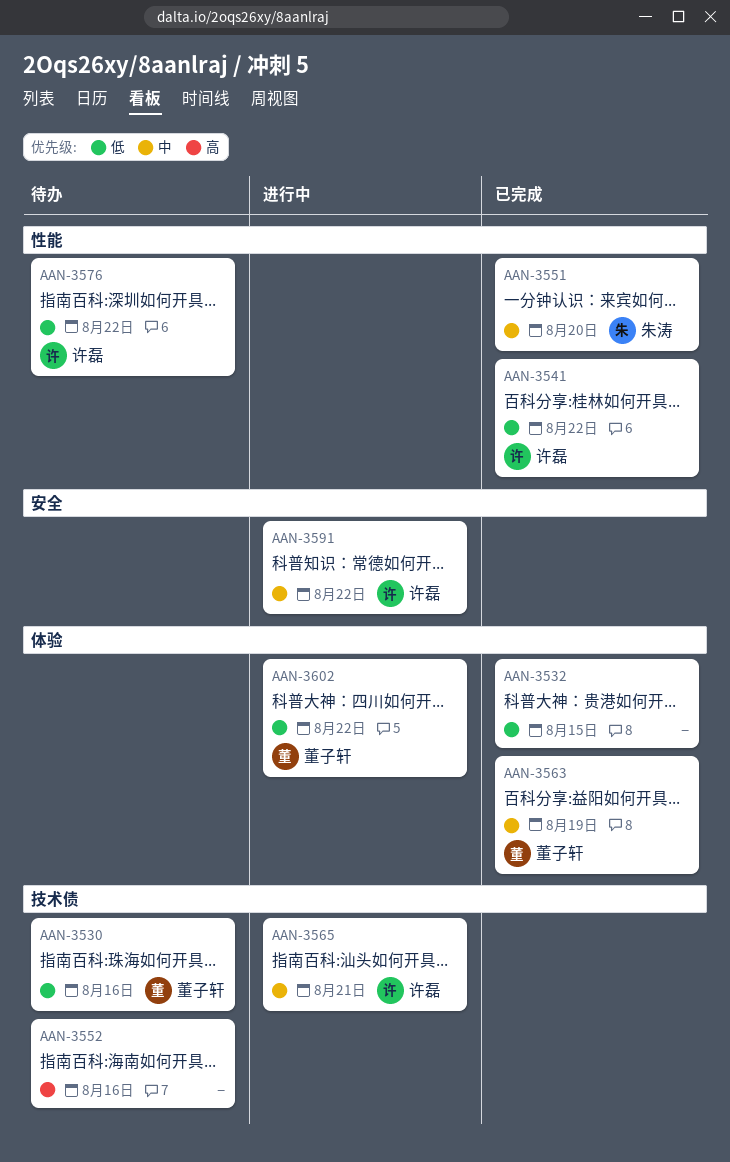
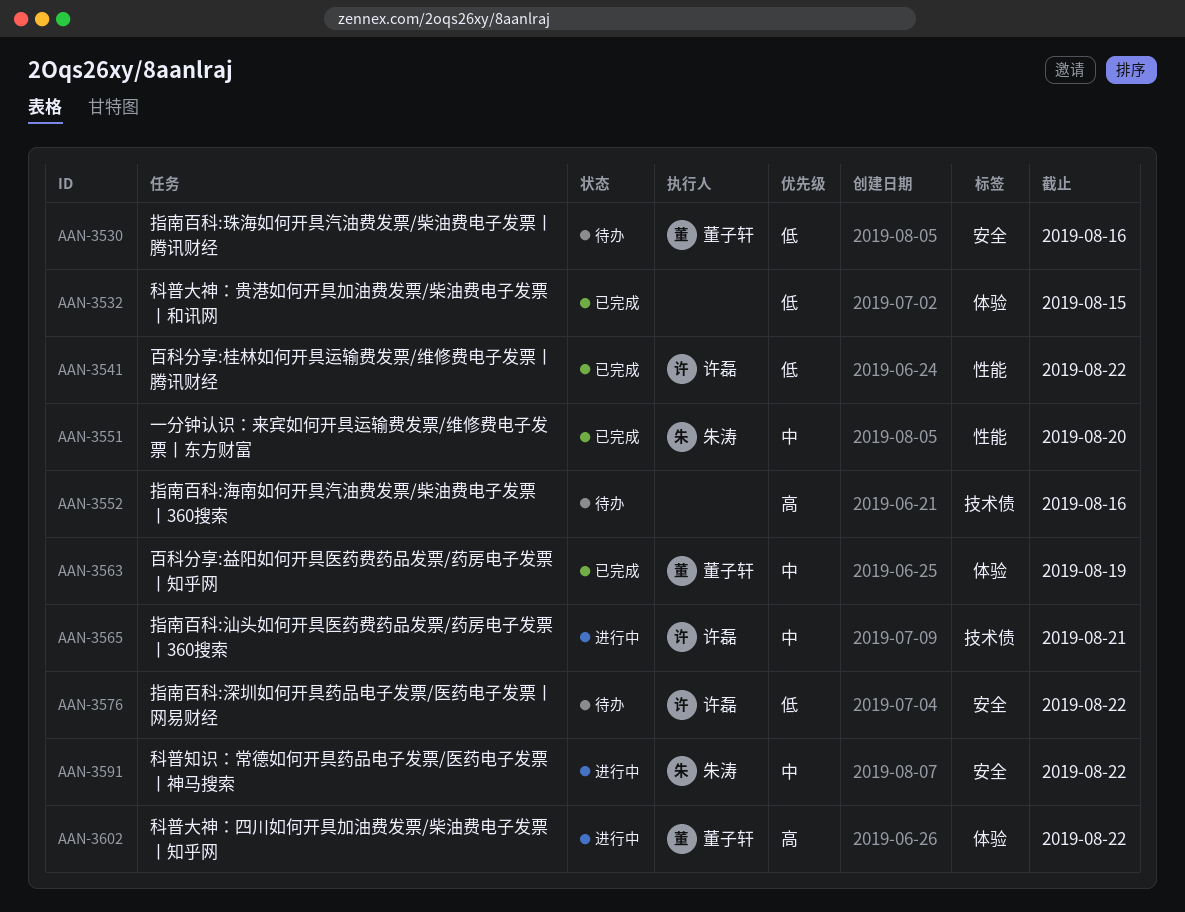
AAN-3530, label: 技术债 -> 安全
AAN-3576, label: 性能 -> 安全
AAN-3591, owner: 许磊 -> 朱涛
AAN-3602, priority: 低 -> 高

